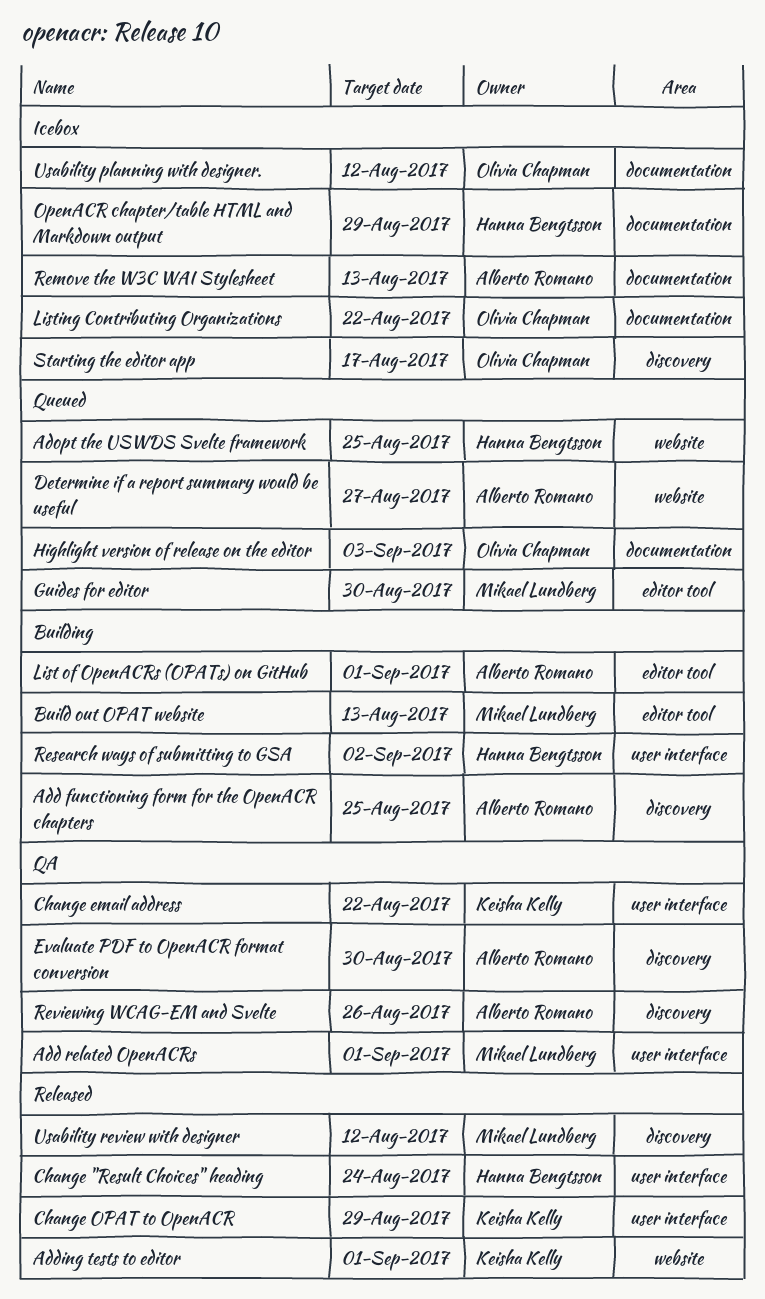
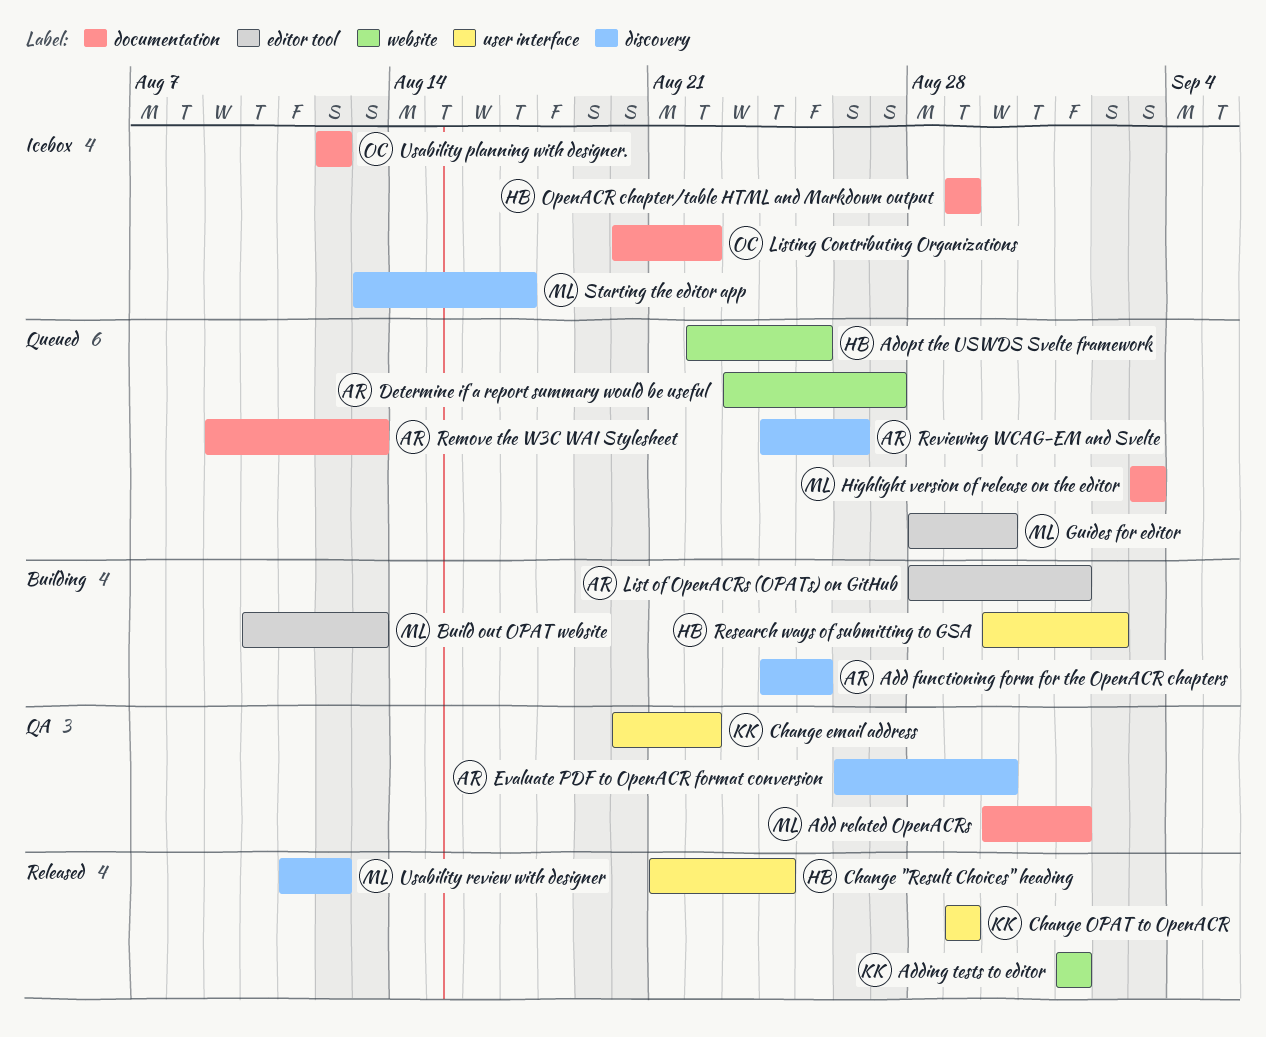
Add related OpenACRs, label: user interface -> documentation
Highlight version of release on the editor, owner: Olivia Chapman -> Mikael Lundberg
Remove the W3C WAI Stylesheet, status: Icebox -> Queued
Reviewing WCAG-EM and Svelte, status: QA -> Queued
Starting the editor app, owner: Olivia Chapman -> Mikael Lundberg

